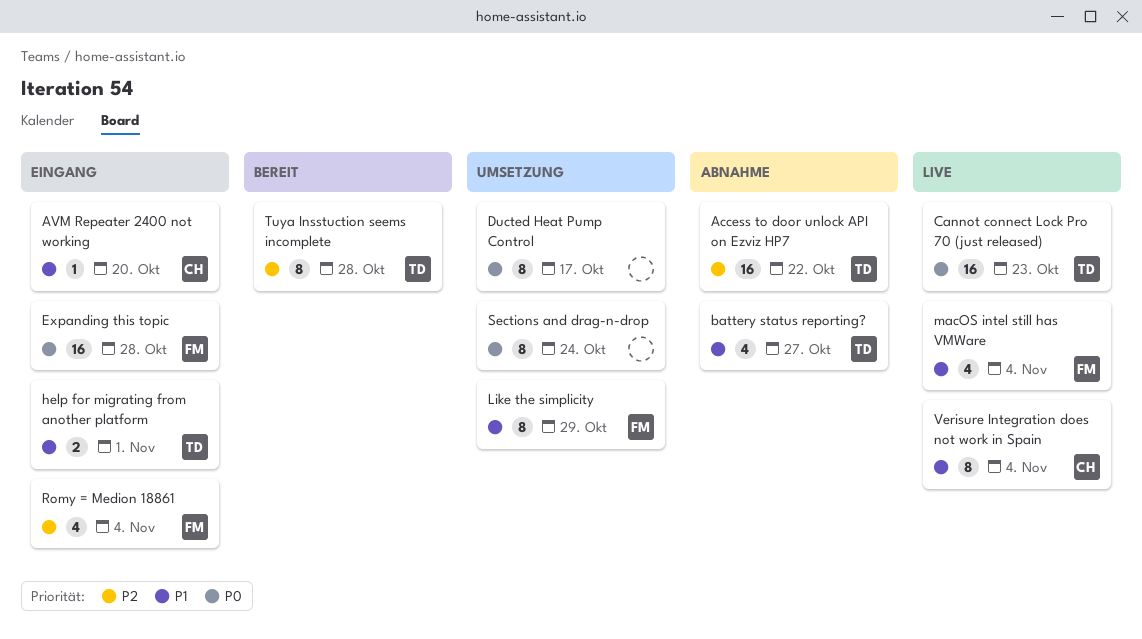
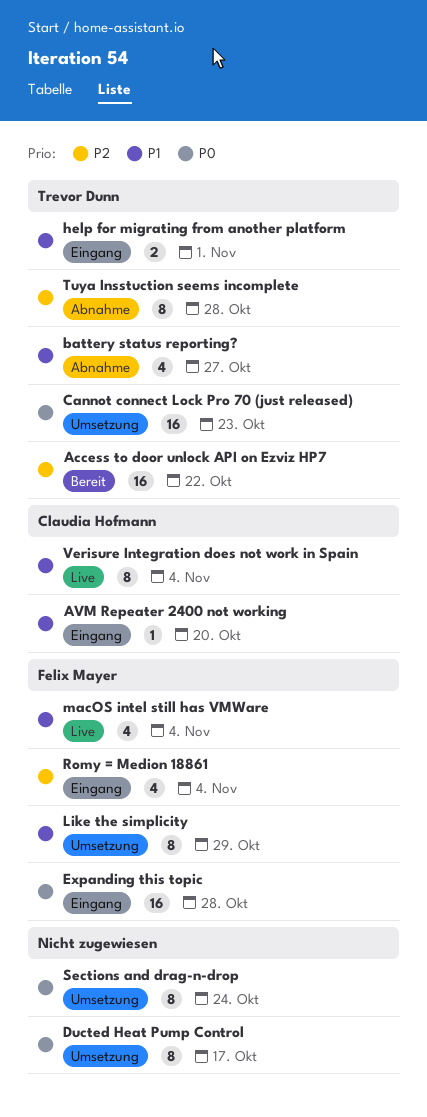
Access to door unlock API on Ezviz HP7, status: Abnahme -> Bereit
Cannot connect Lock Pro 70 (just released), status: Live -> Umsetzung
Tuya Insstuction seems incomplete, status: Bereit -> Abnahme

